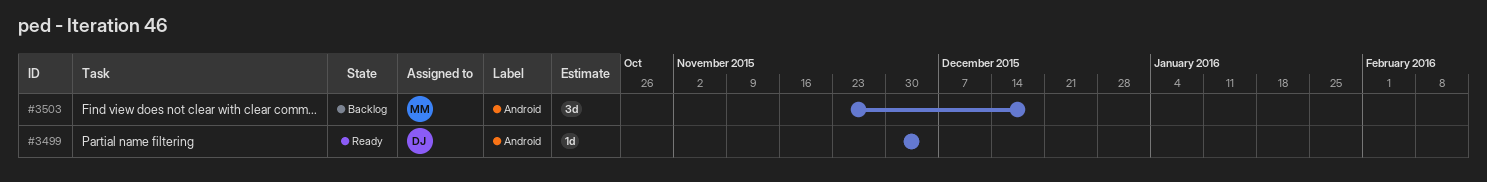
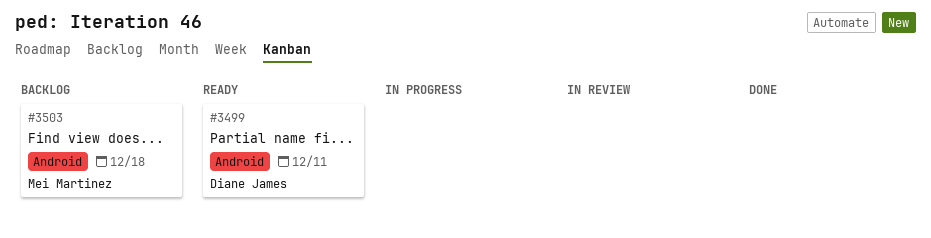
#3499, due: Dec 4 -> Dec 11

